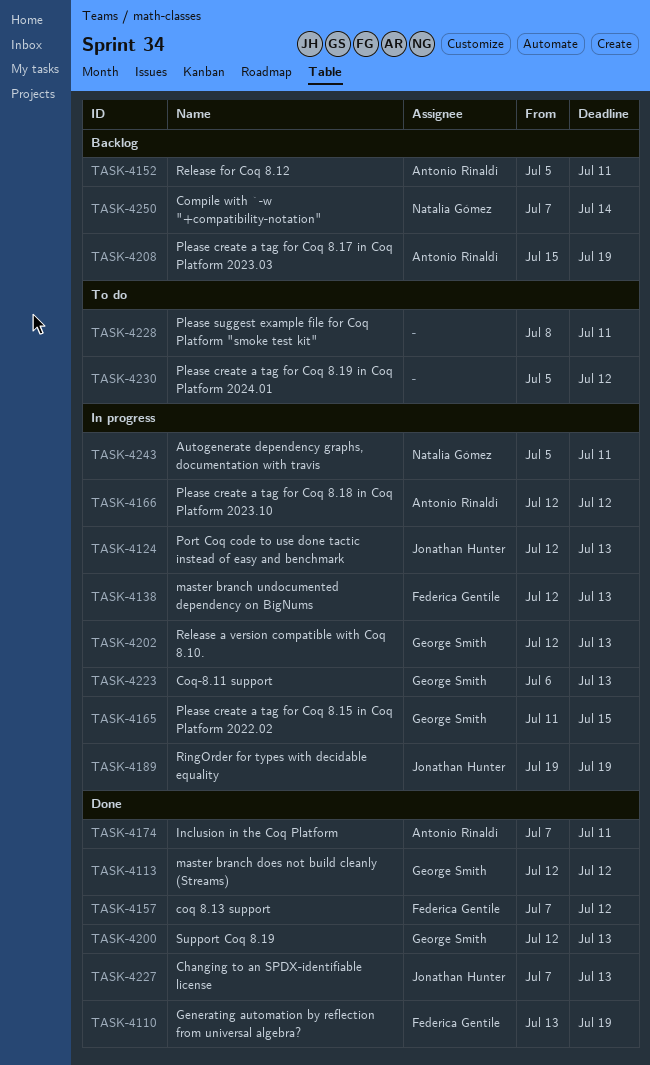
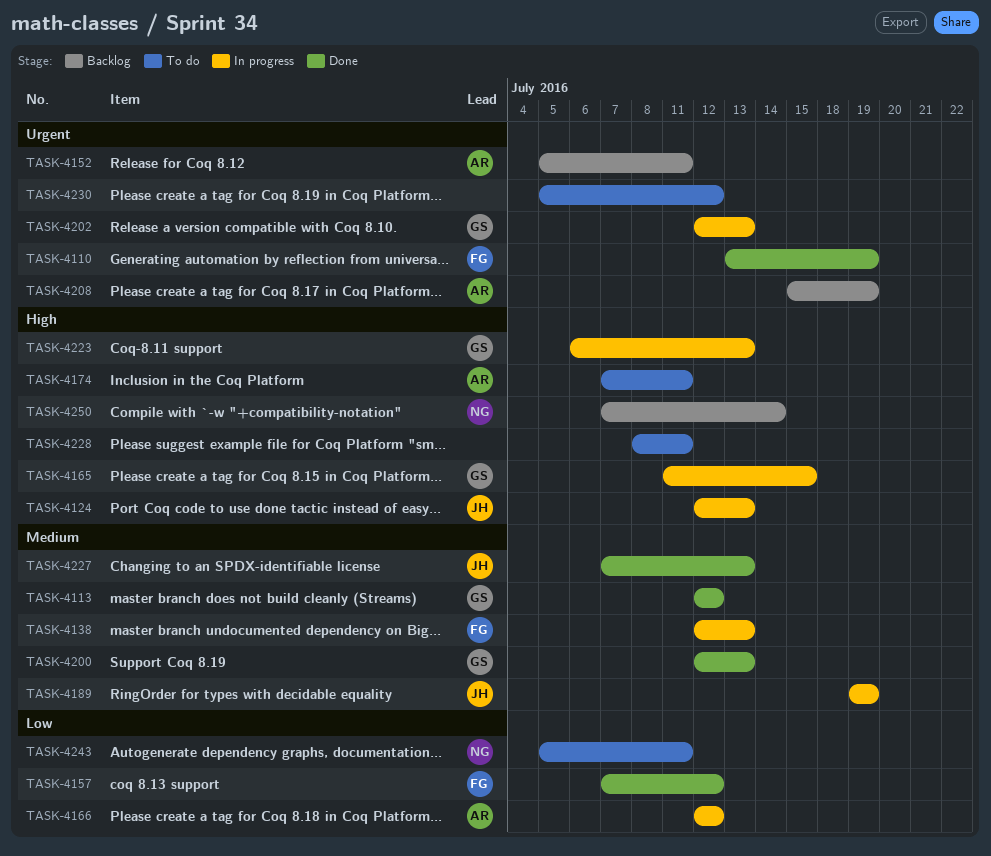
TASK-4174, status: Done -> To do
TASK-4243, status: In progress -> To do

